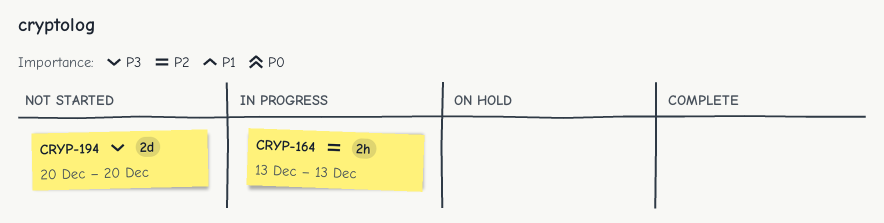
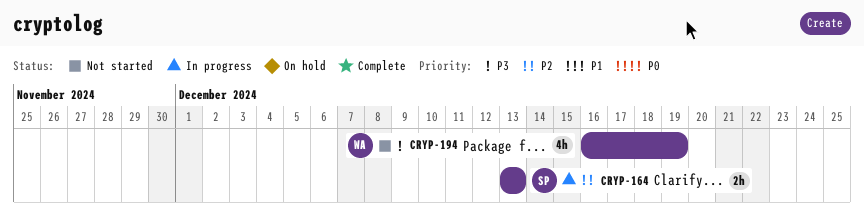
CRYP-194, estimate: 2d -> 4h
CRYP-194, start: Dec 20 -> Dec 16
CRYP-194, due: Dec 20 -> Dec 19

